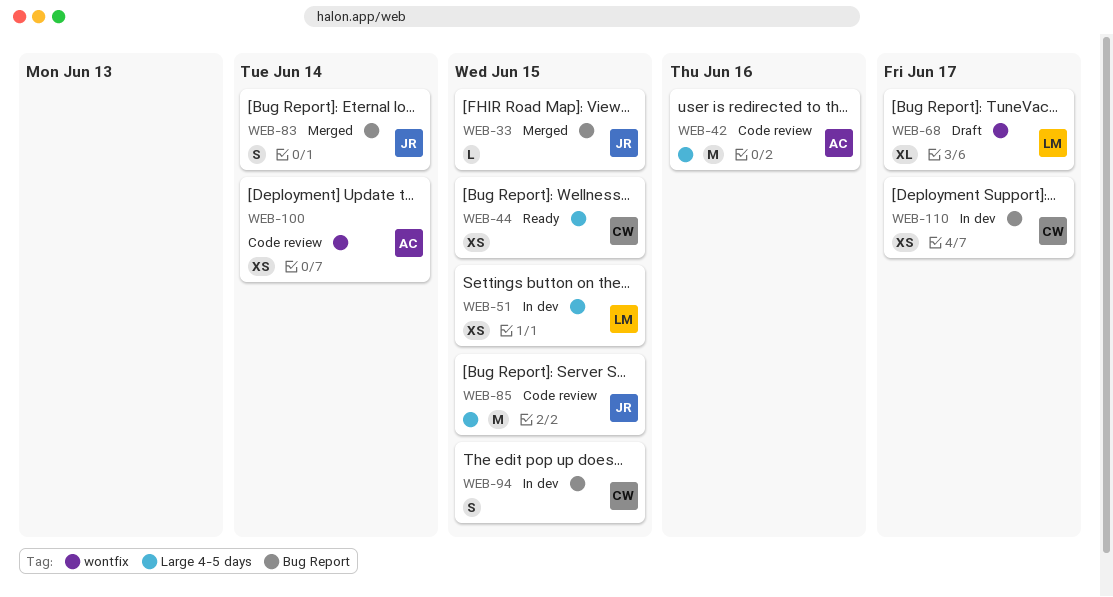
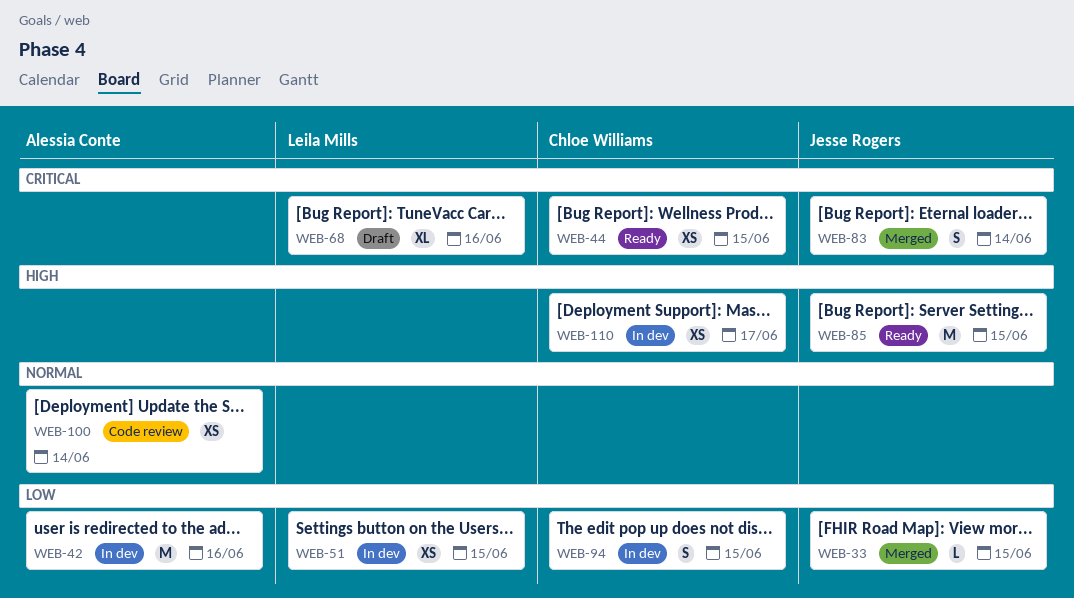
WEB-42, status: Code review -> In dev
WEB-68, due: Jun 17 -> Jun 16
WEB-85, status: Code review -> Ready

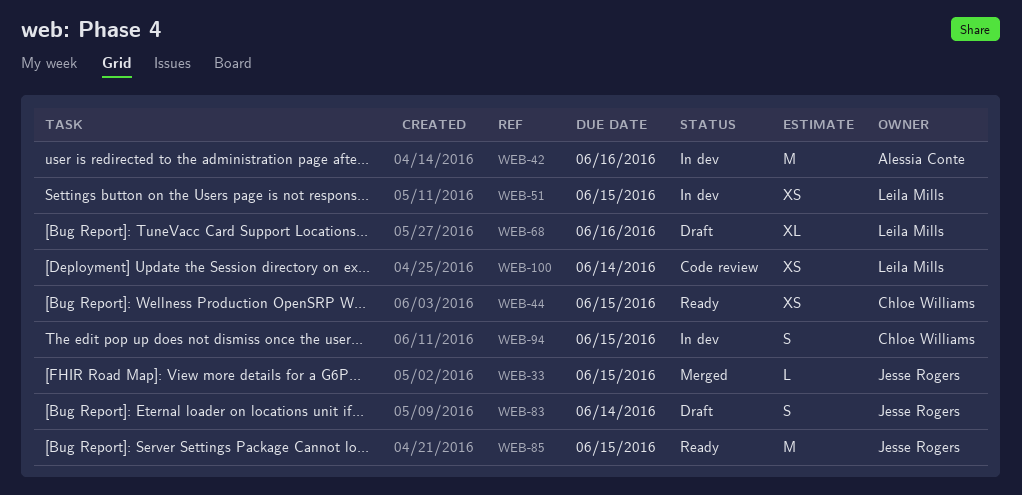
WEB-83, status: Merged -> Draft
WEB-100, owner: Alessia Conte -> Leila Mills
WEB-110: present -> none

